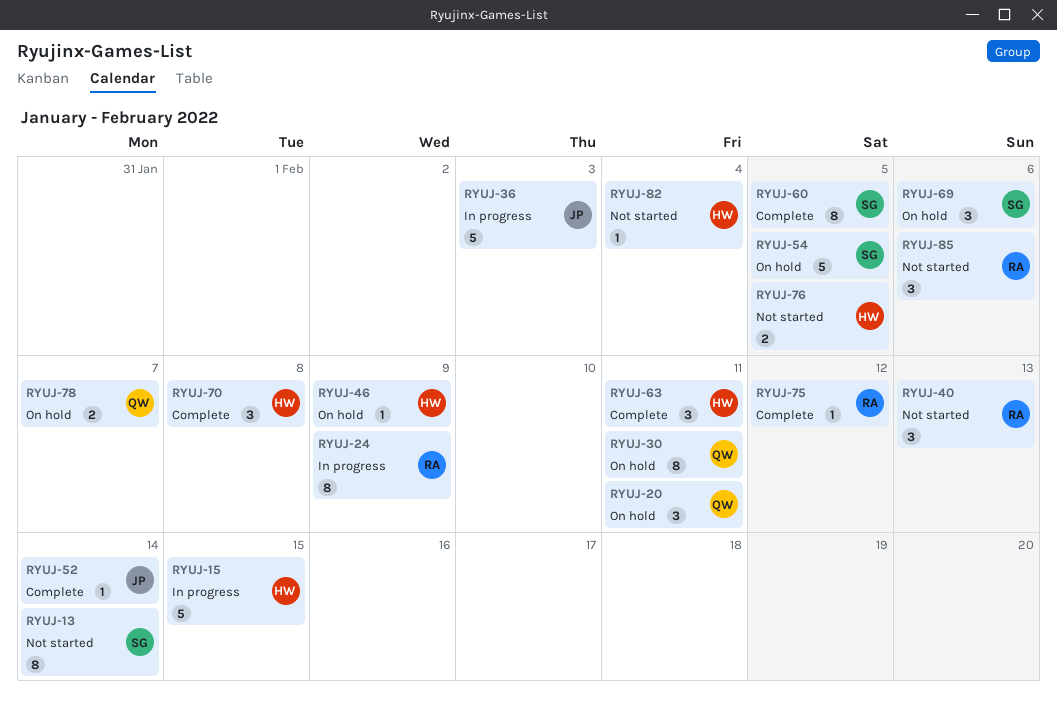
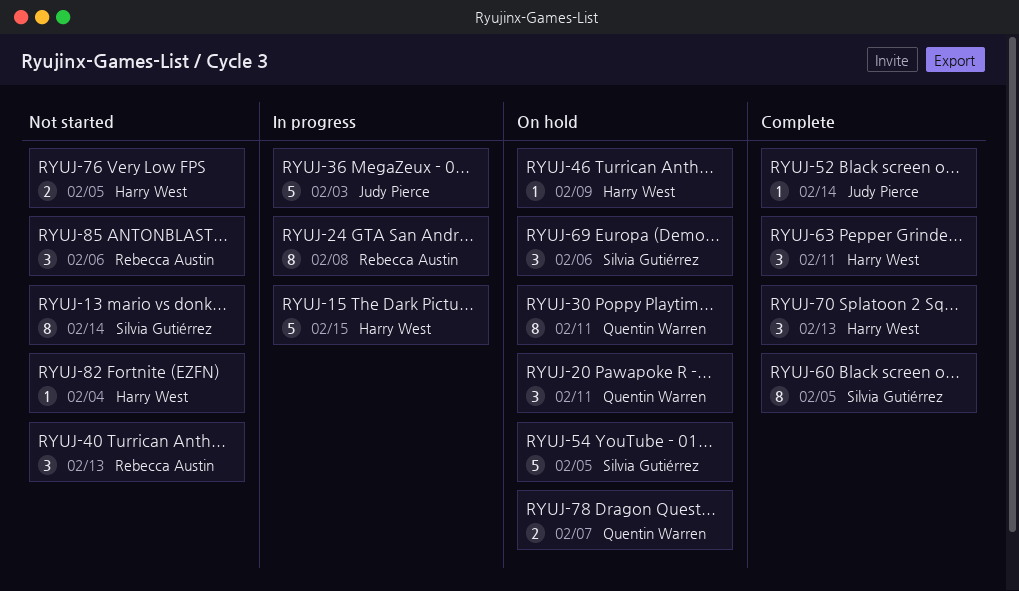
RYUJ-24, due: Feb 9 -> Feb 8
RYUJ-70, due: Feb 8 -> Feb 13
RYUJ-75: present -> none

